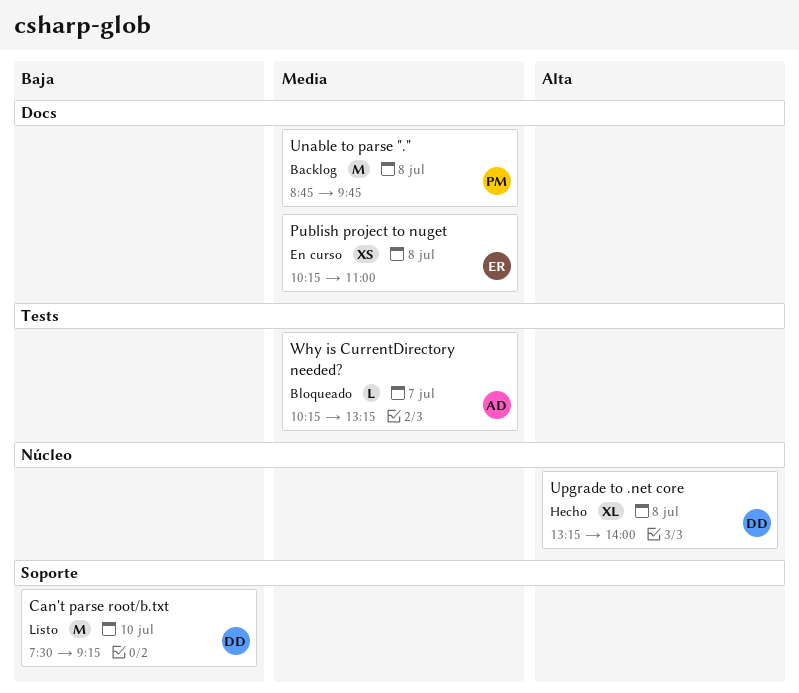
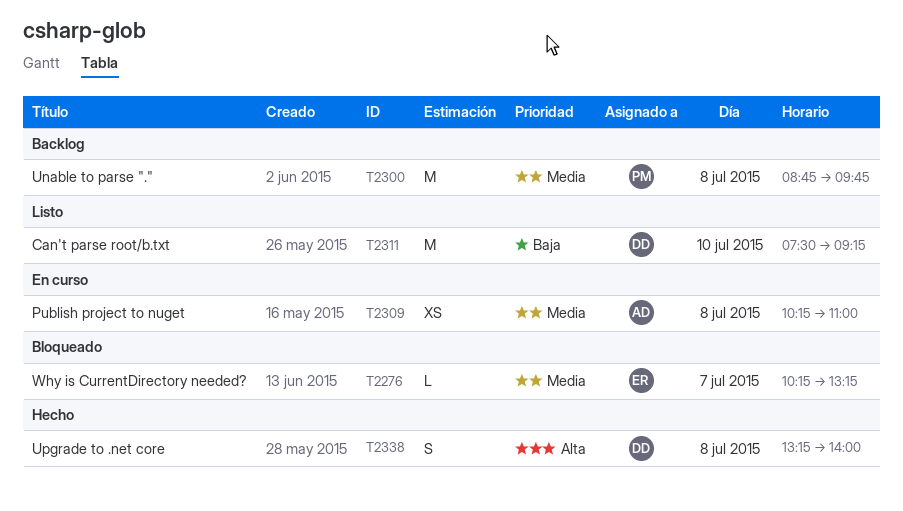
Publish project to nuget, owner: ER -> AD
Upgrade to .net core, estimate: XL -> S
Why is CurrentDirectory needed?, owner: AD -> ER

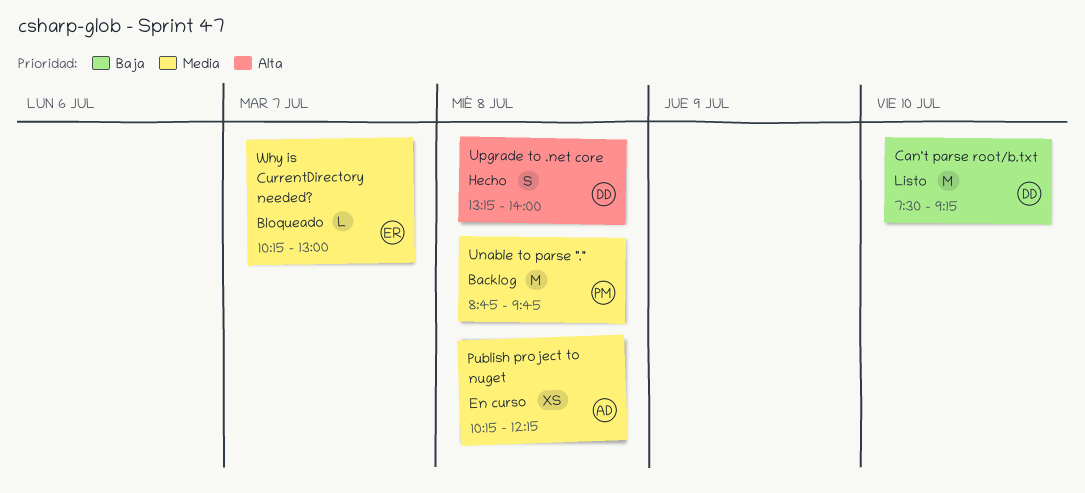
Publish project to nuget, ends: 11:00 -> 12:15
Why is CurrentDirectory needed?, ends: 13:15 -> 13:00

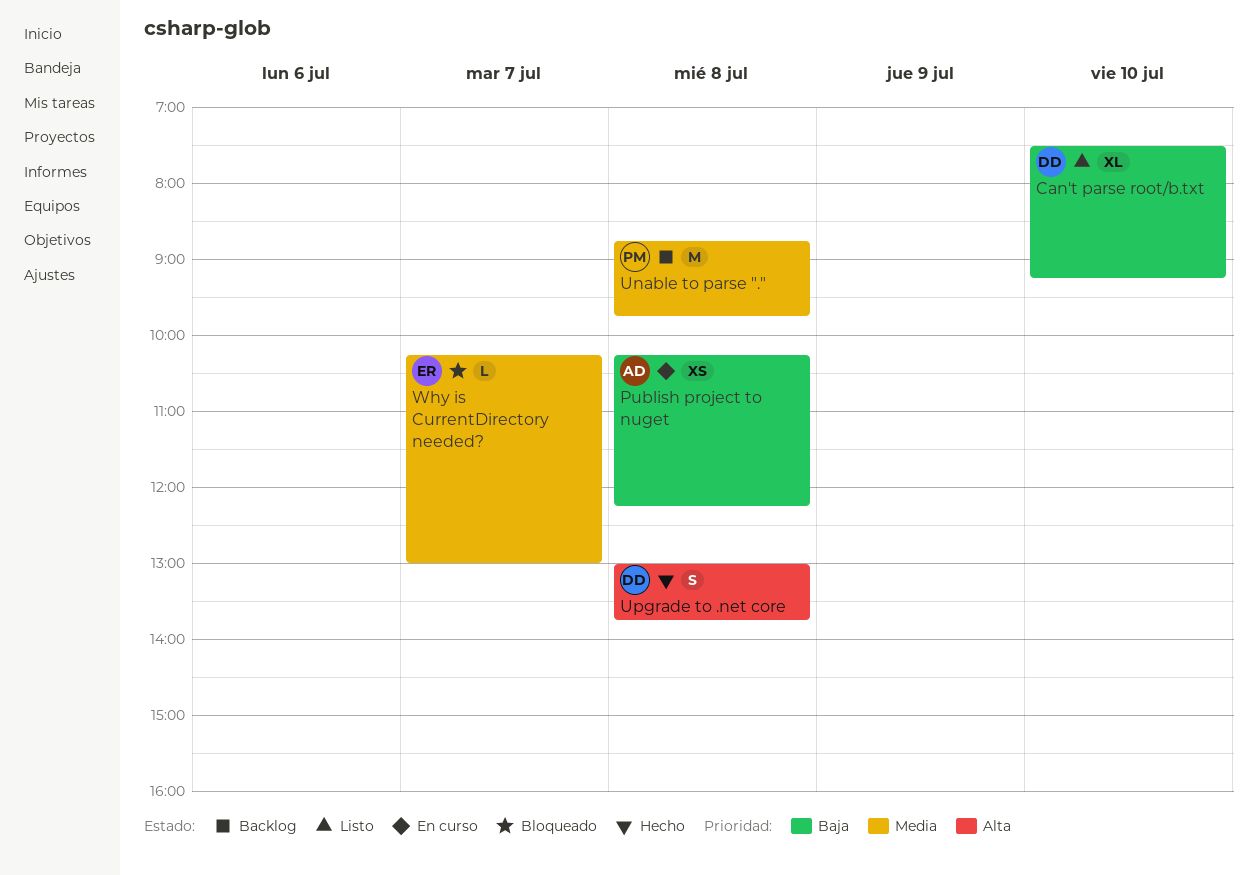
Can't parse root/b.txt, estimate: M -> XL
Publish project to nuget, priority: Media -> Baja
Upgrade to .net core, begins: 13:15 -> 13:00
Upgrade to .net core, ends: 14:00 -> 13:45

